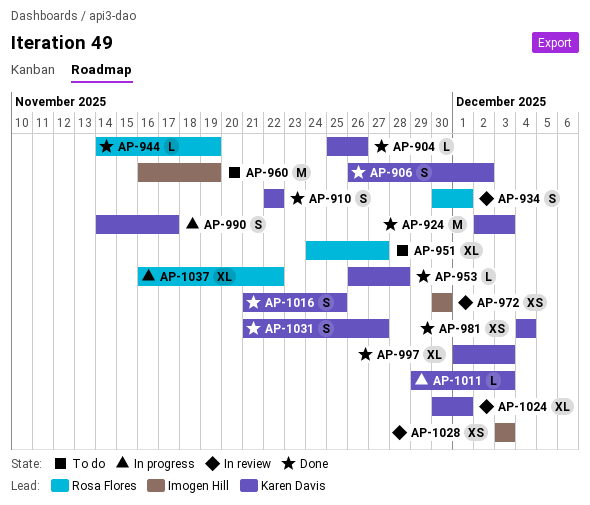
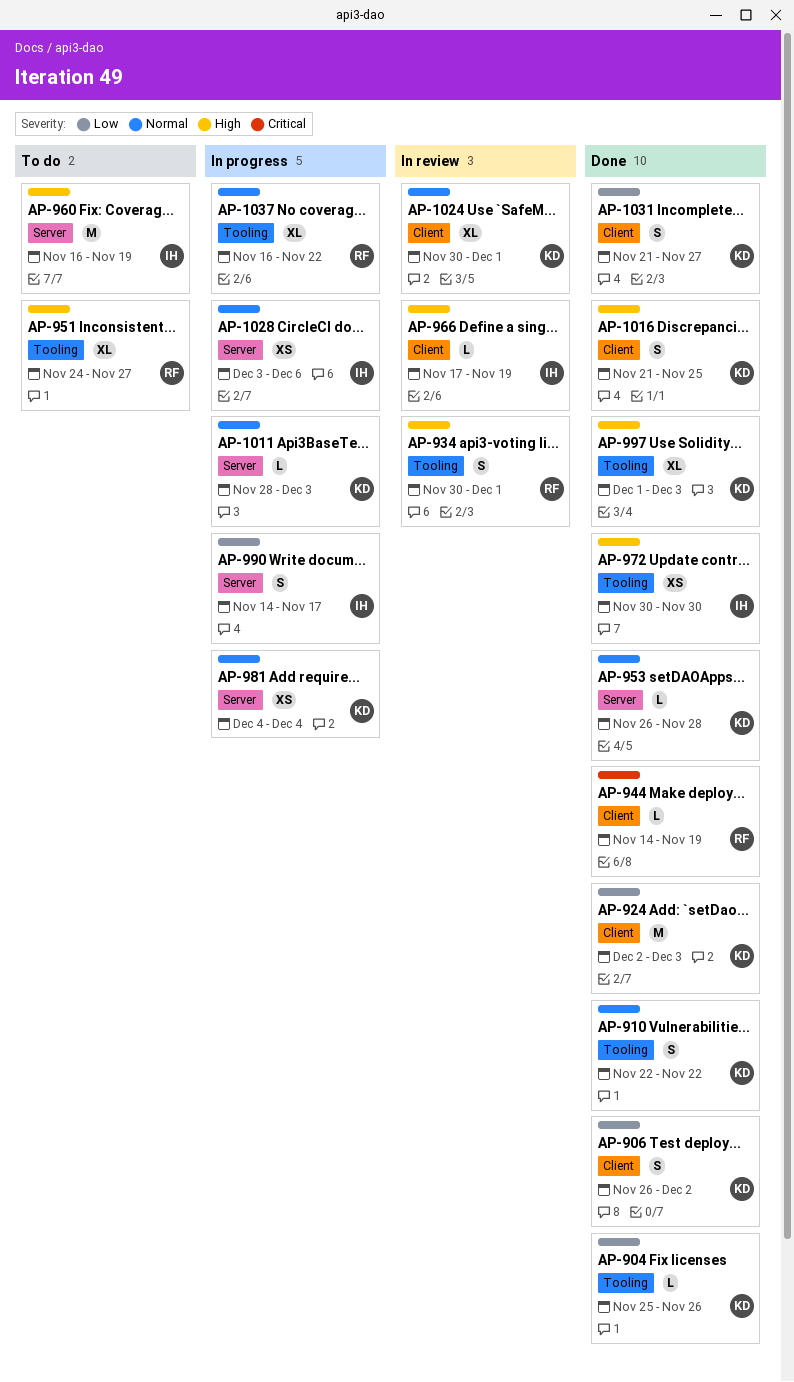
AP-966: none -> present
AP-972, status: In review -> Done
AP-981, status: Done -> In progress
AP-990, owner: Karen Davis -> Imogen Hill
AP-1011, start: Nov 29 -> Nov 28
AP-1028, status: In review -> In progress
AP-1028, due: Dec 3 -> Dec 6

